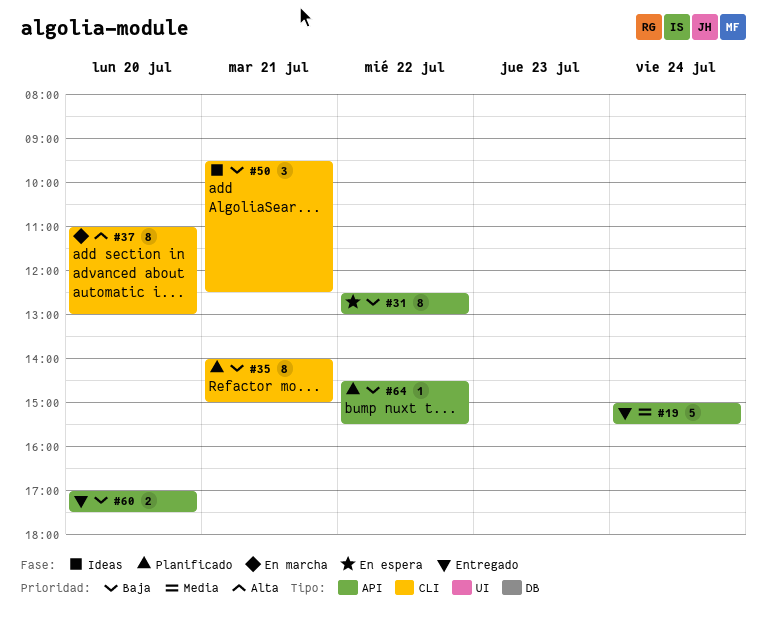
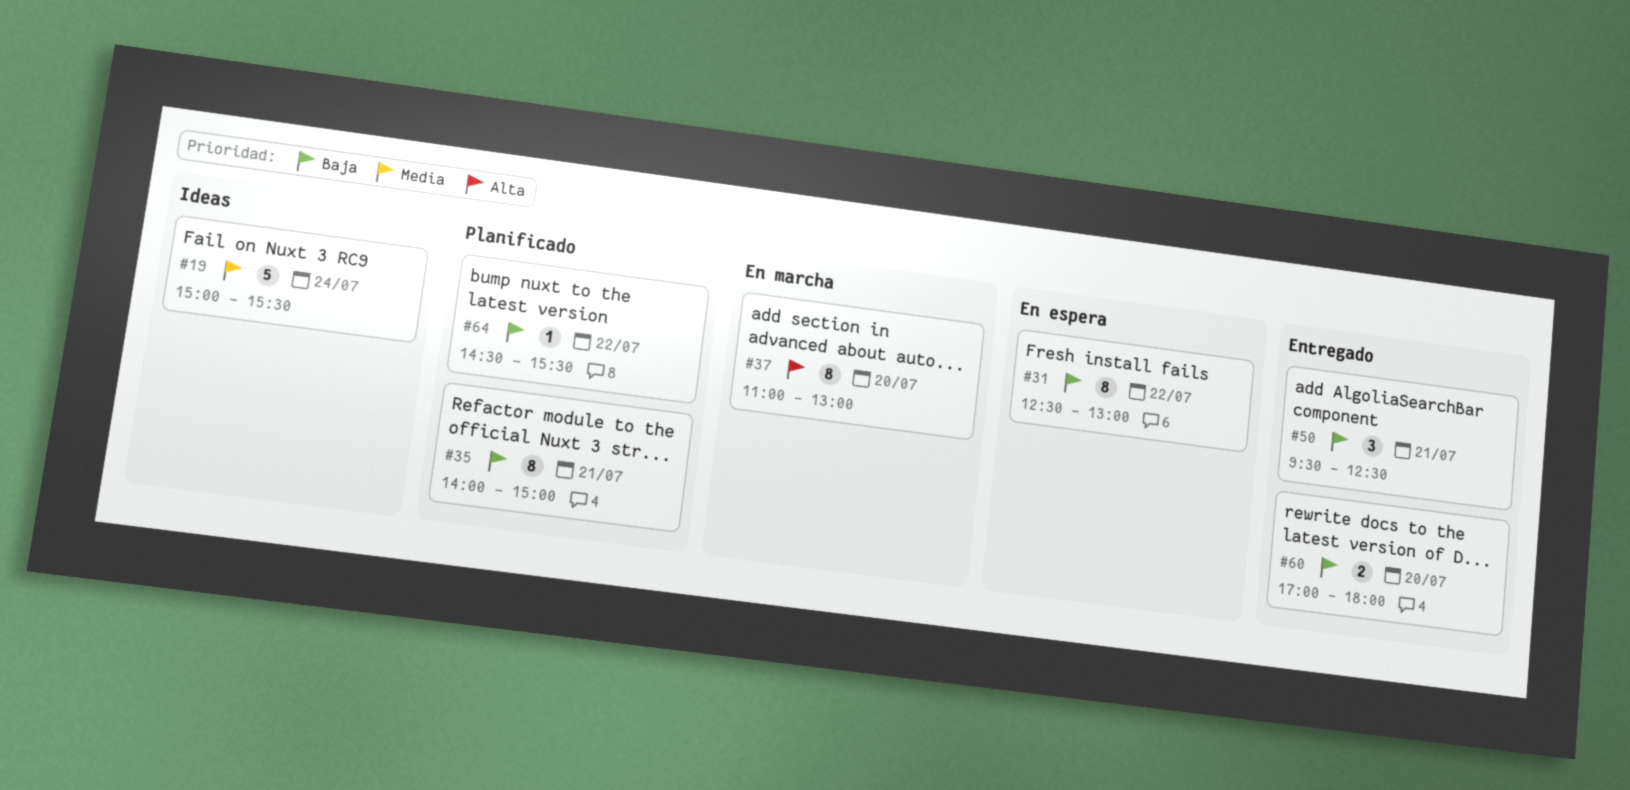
#19, status: Entregado -> Ideas
#50, status: Ideas -> Entregado
#60, ends: 17:30 -> 18:00

